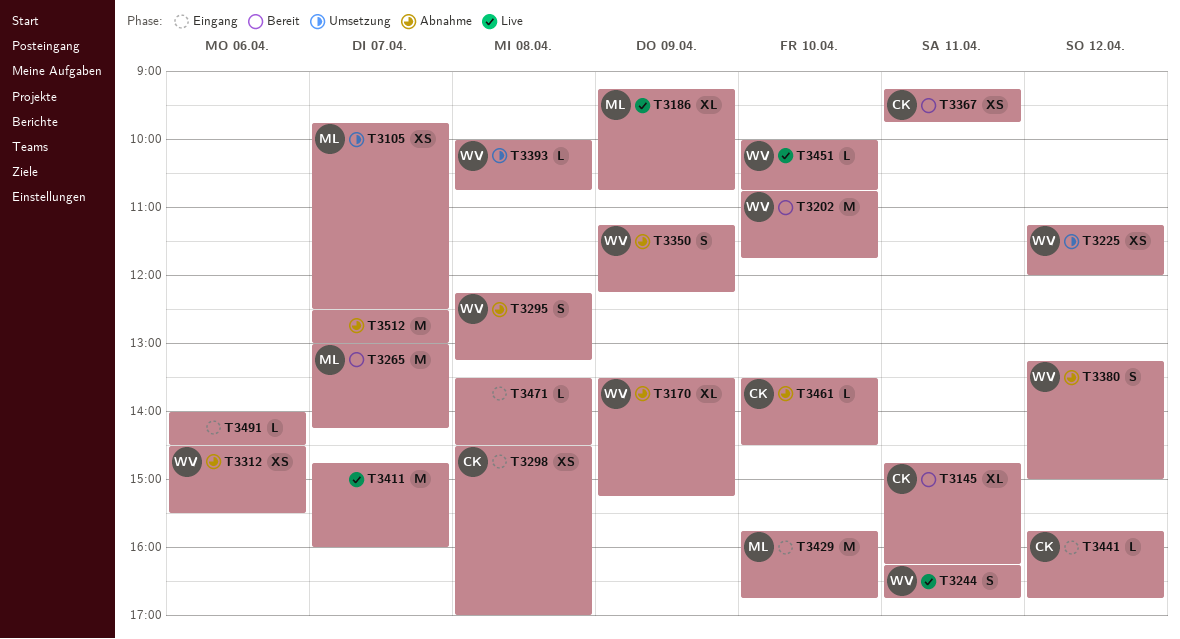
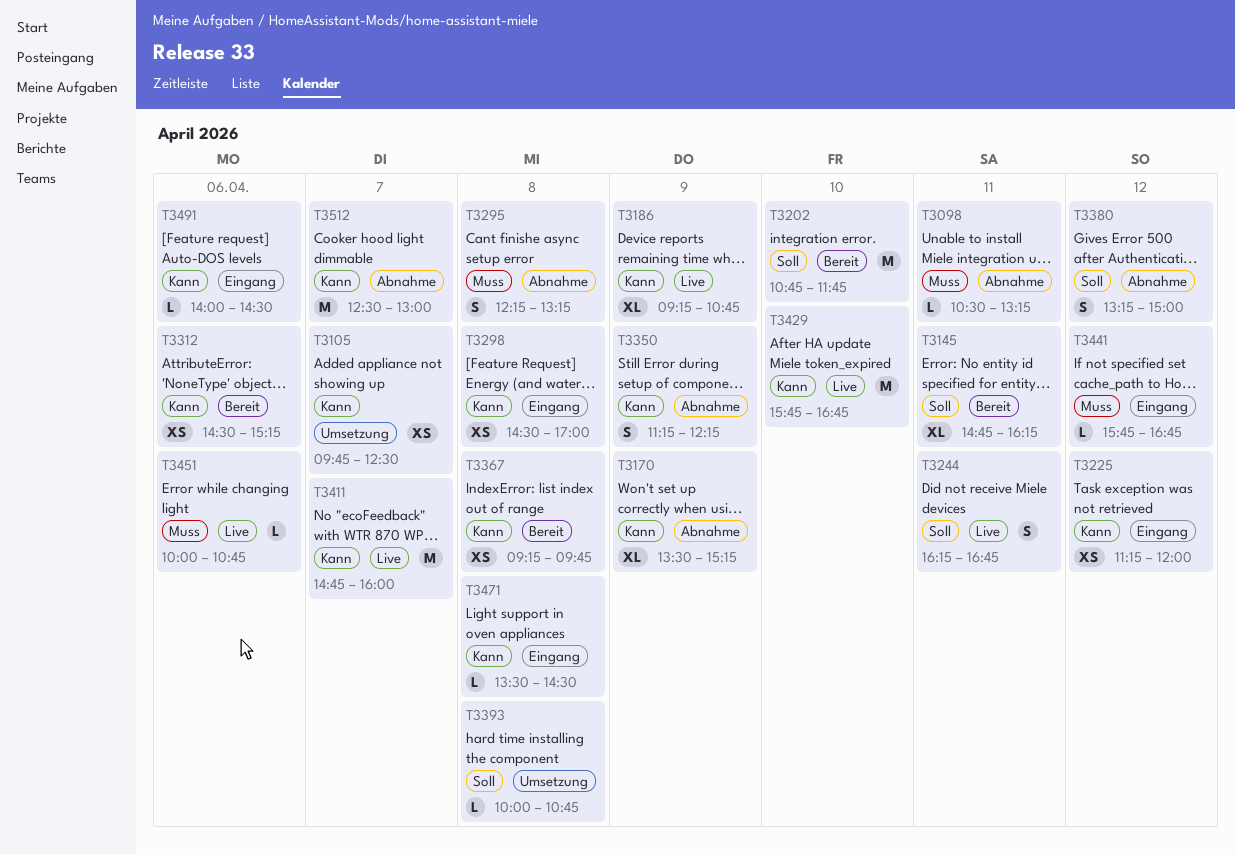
T3098: none -> present
T3225, status: Umsetzung -> Eingang
T3265: present -> none
T3312, status: Abnahme -> Bereit
T3312, ends: 15:30 -> 15:15
T3367, day: Apr 11 -> Apr 8
T3429, status: Eingang -> Live
T3451, day: Apr 10 -> Apr 6
T3461: present -> none

